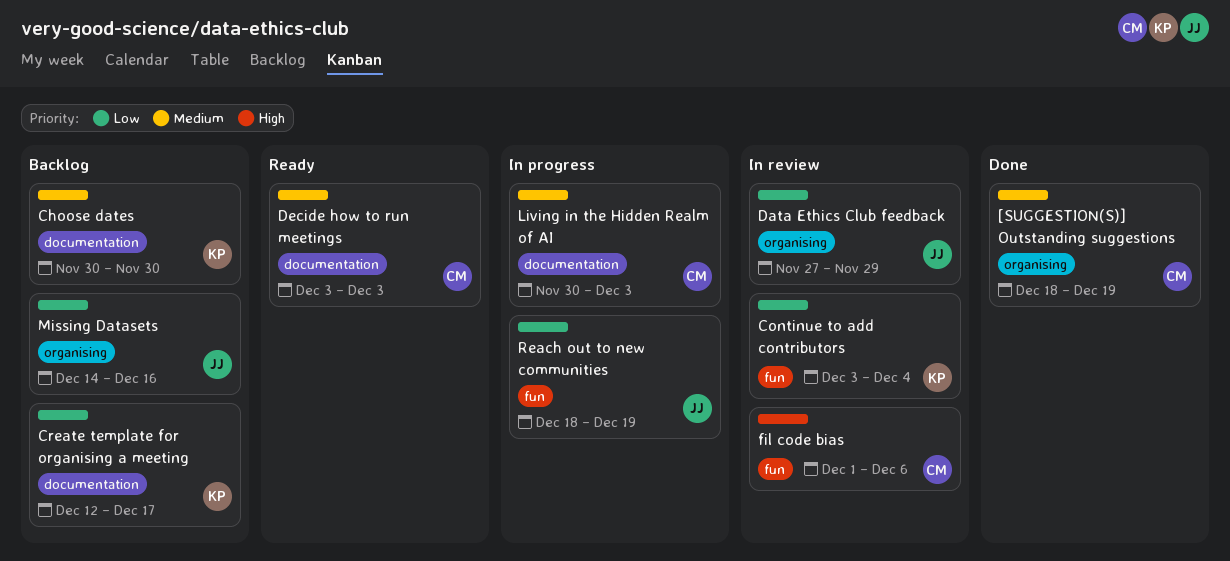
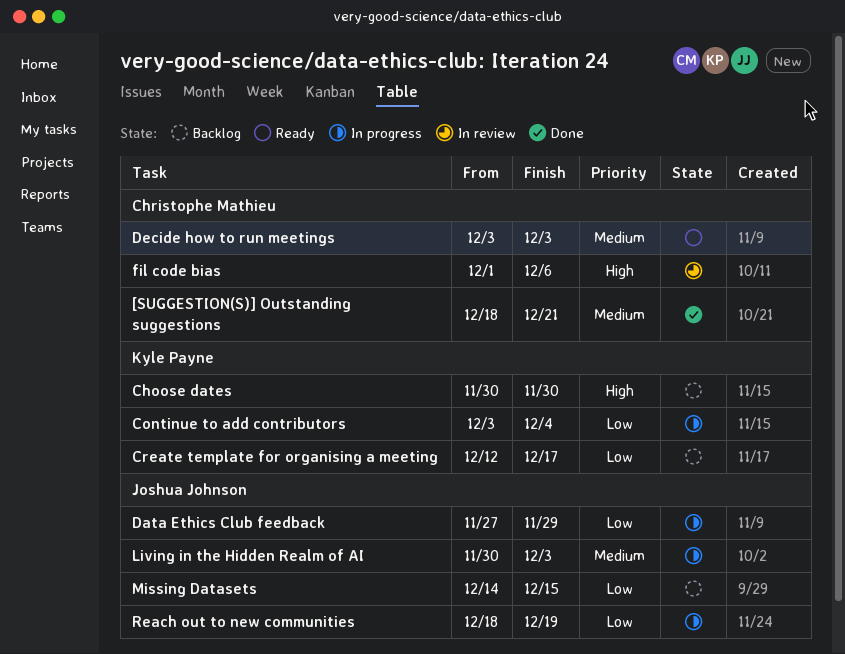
[SUGGESTION(S)] Outstanding suggestions, due: Dec 19 -> Dec 21
Choose dates, priority: Medium -> High
Continue to add contributors, status: In review -> In progress
Data Ethics Club feedback, status: In review -> In progress
Living in the Hidden Realm of AI, owner: Christophe Mathieu -> Joshua Johnson
Missing Datasets, due: Dec 16 -> Dec 15

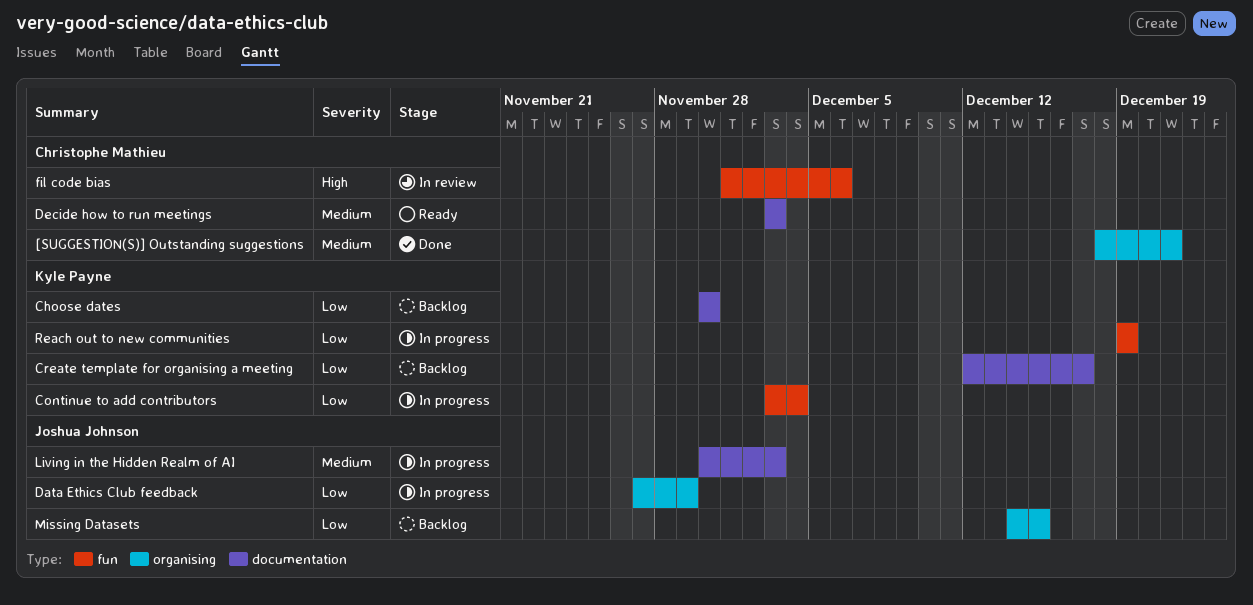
Choose dates, priority: High -> Low
Reach out to new communities, owner: Joshua Johnson -> Kyle Payne
Reach out to new communities, start: Dec 18 -> Dec 19

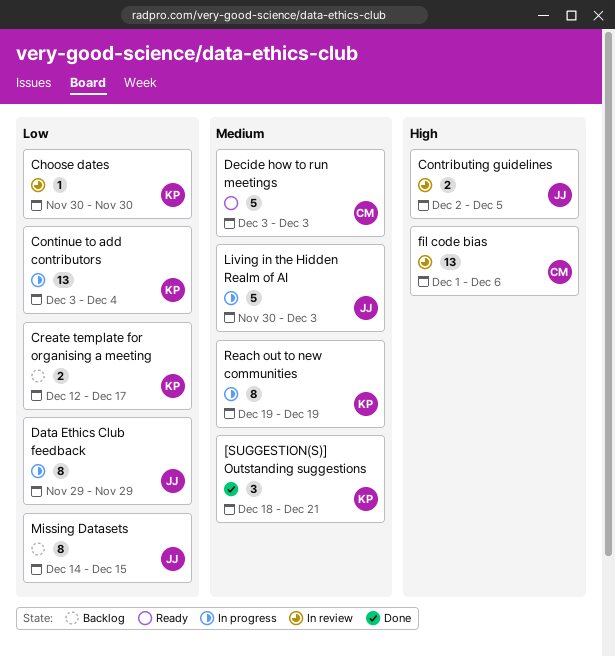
[SUGGESTION(S)] Outstanding suggestions, owner: Christophe Mathieu -> Kyle Payne
Choose dates, status: Backlog -> In review
Contributing guidelines: none -> present
Data Ethics Club feedback, start: Nov 27 -> Nov 29
Reach out to new communities, priority: Low -> Medium

